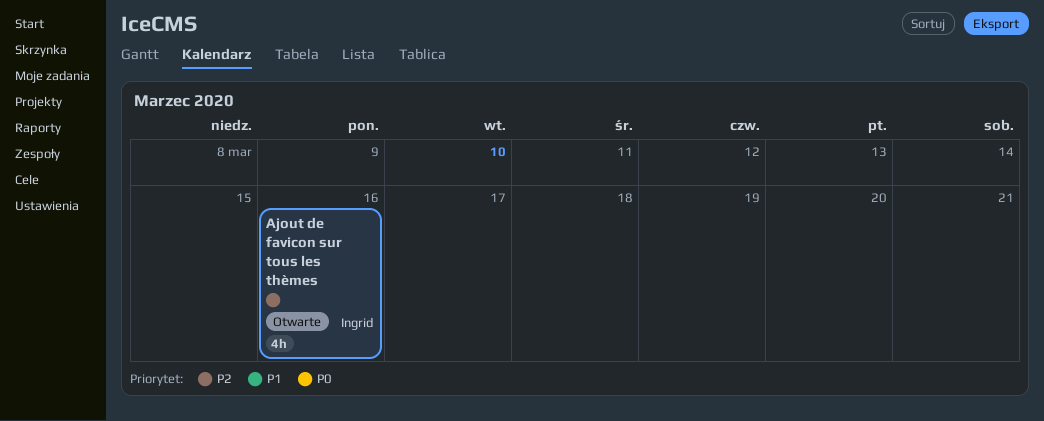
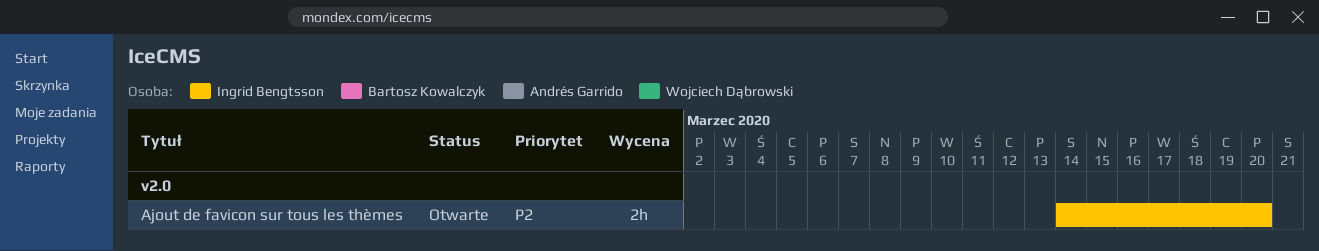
Ajout de favicon sur tous les thèmes, estimate: 4h -> 2h
Ajout de favicon sur tous les thèmes, due: Mar 16 -> Mar 20

